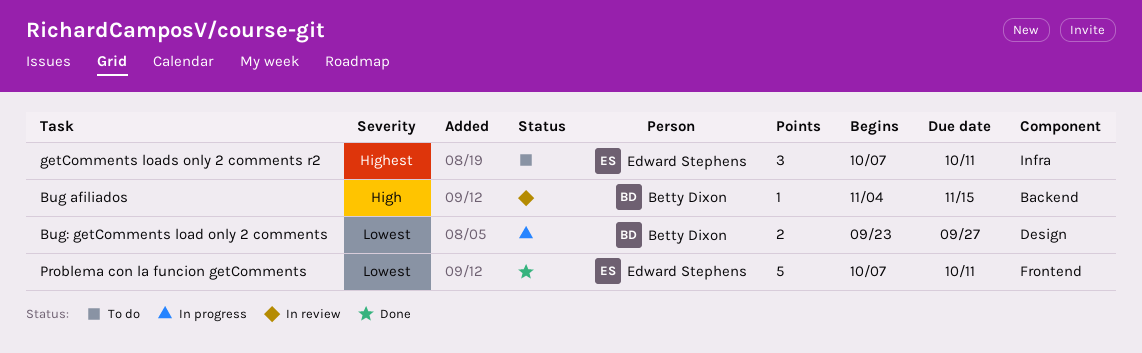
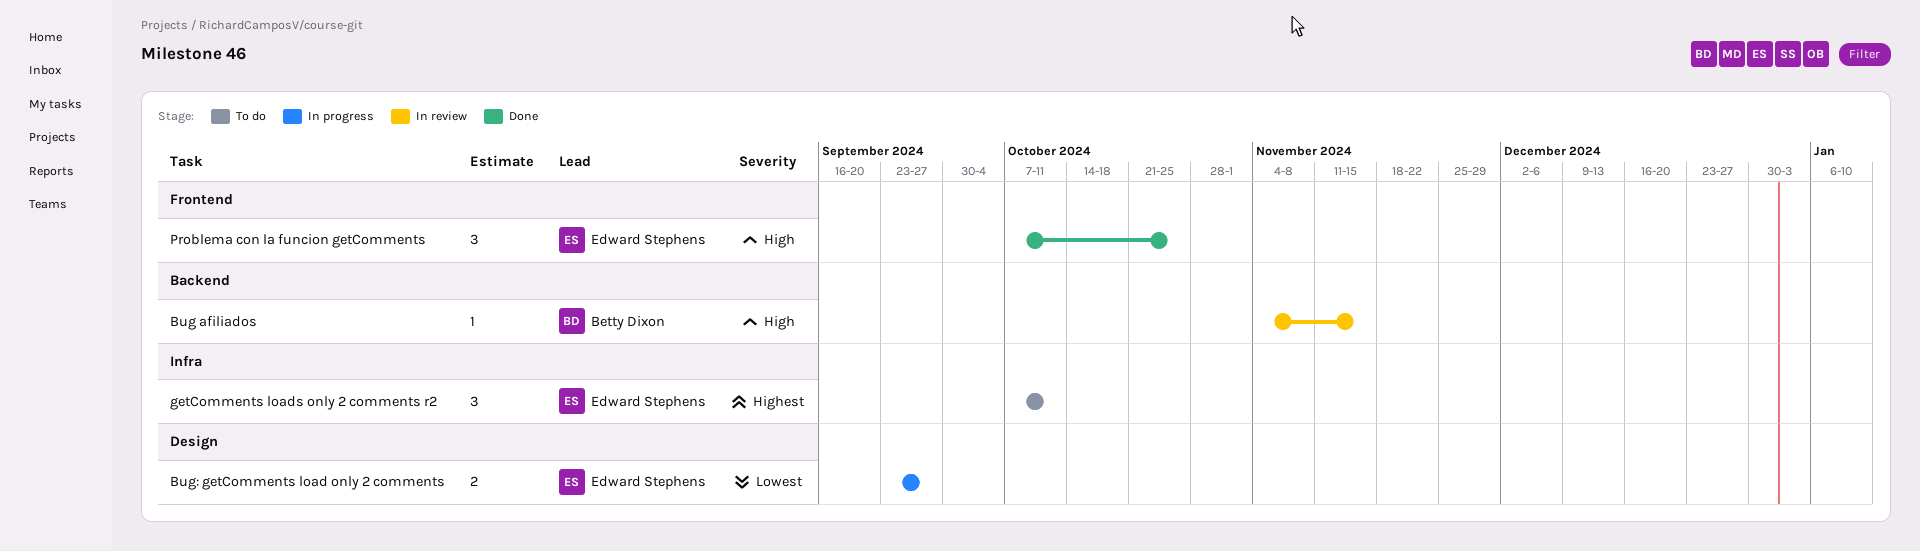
Bug: getComments load only 2 comments, owner: Betty Dixon -> Edward Stephens
Problema con la funcion getComments, priority: Lowest -> High
Problema con la funcion getComments, estimate: 5 -> 3
Problema con la funcion getComments, due: Oct 11 -> Oct 25

